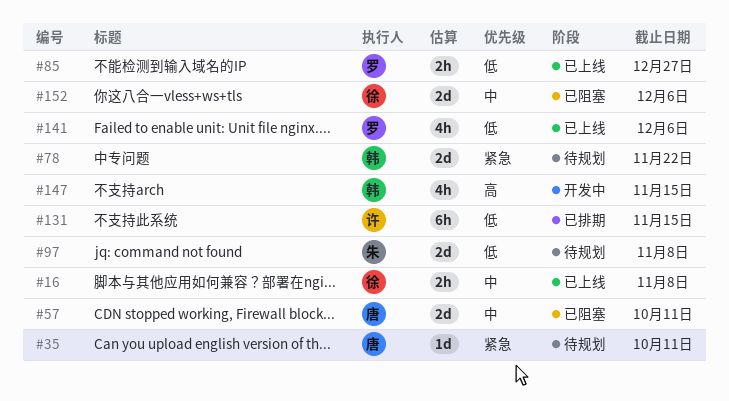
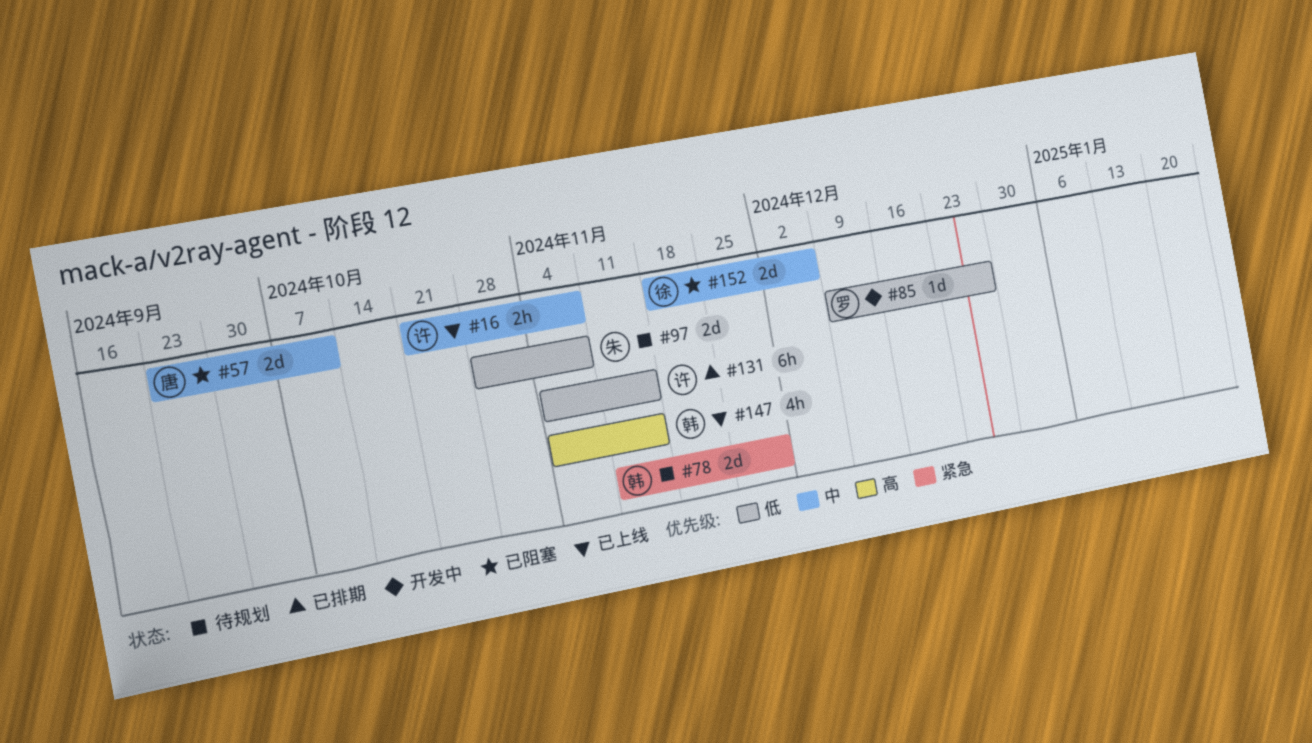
#16, owner: 徐 -> 许
#35: present -> none
#78, due: Nov 22 -> Nov 29
#85, status: 已上线 -> 开发中
#85, estimate: 2h -> 1d
#141: present -> none
#147, status: 开发中 -> 已上线

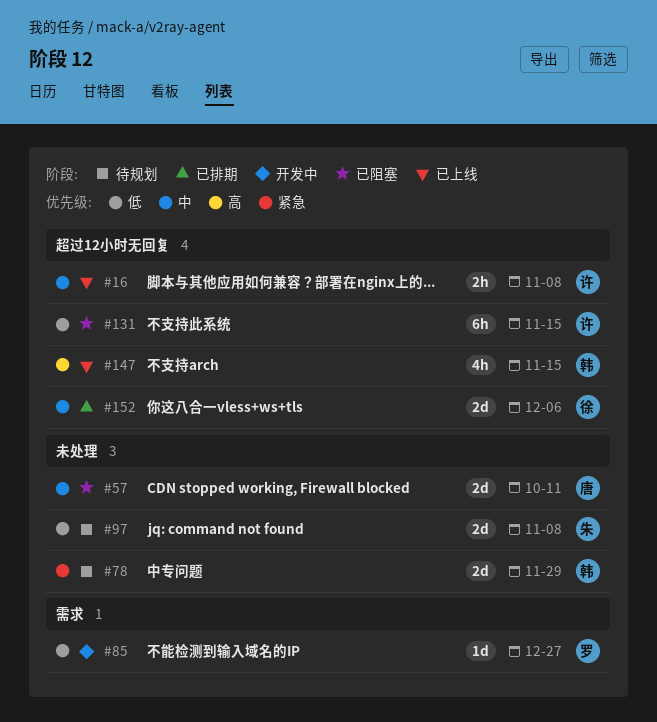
#131, status: 已排期 -> 已阻塞
#152, status: 已阻塞 -> 已排期

